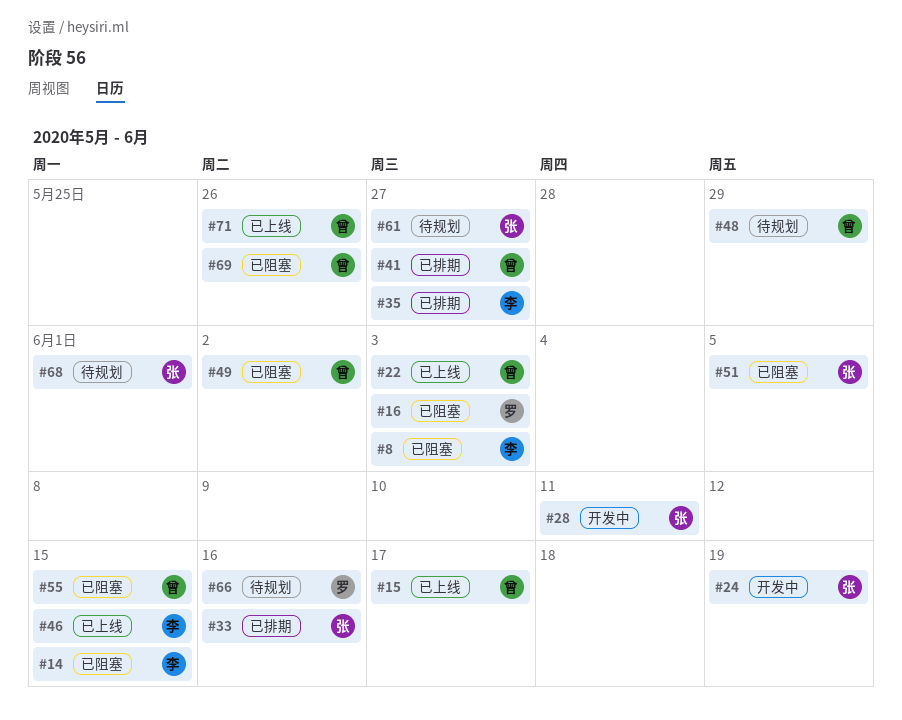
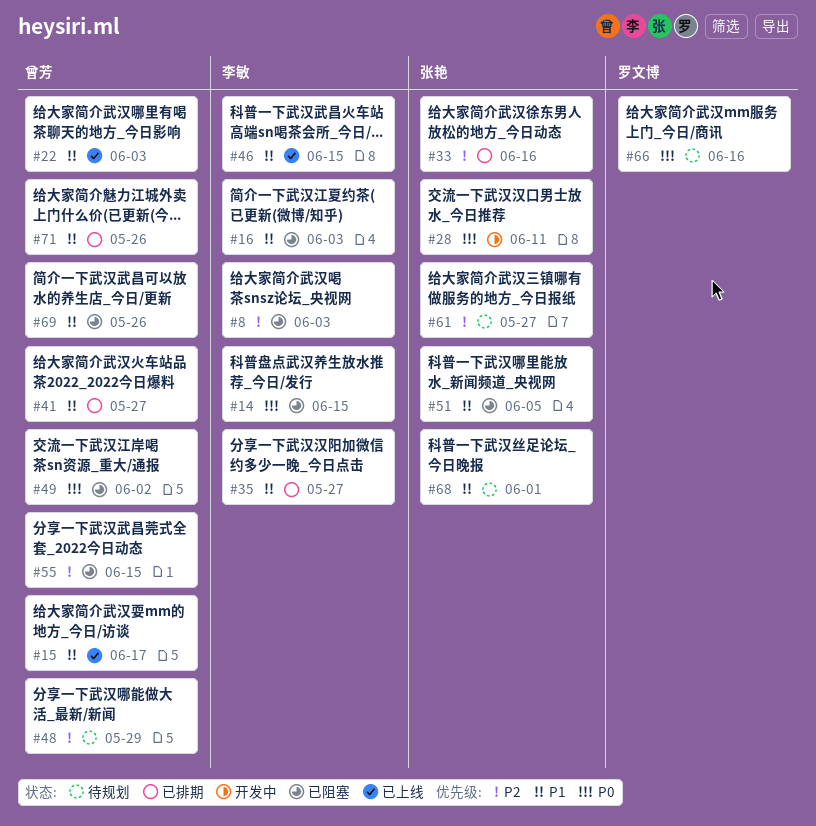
#16, owner: 罗文博 -> 李敏
#24: present -> none
#71, status: 已上线 -> 已排期

